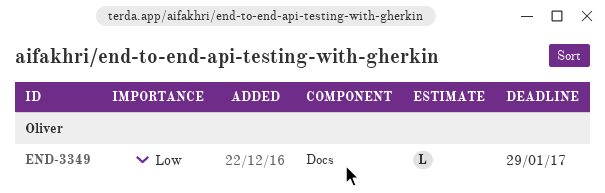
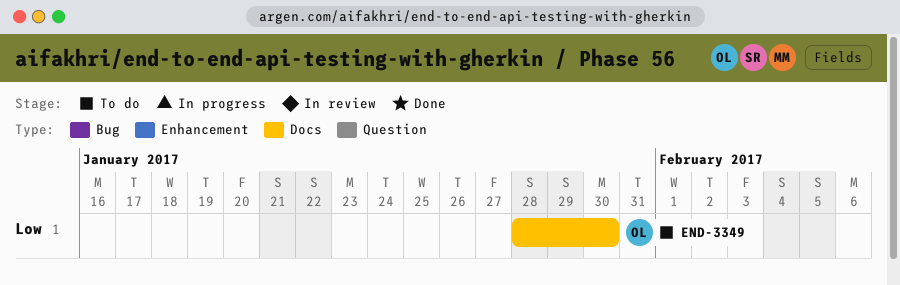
END-3349, due: Jan 29 -> Jan 30

